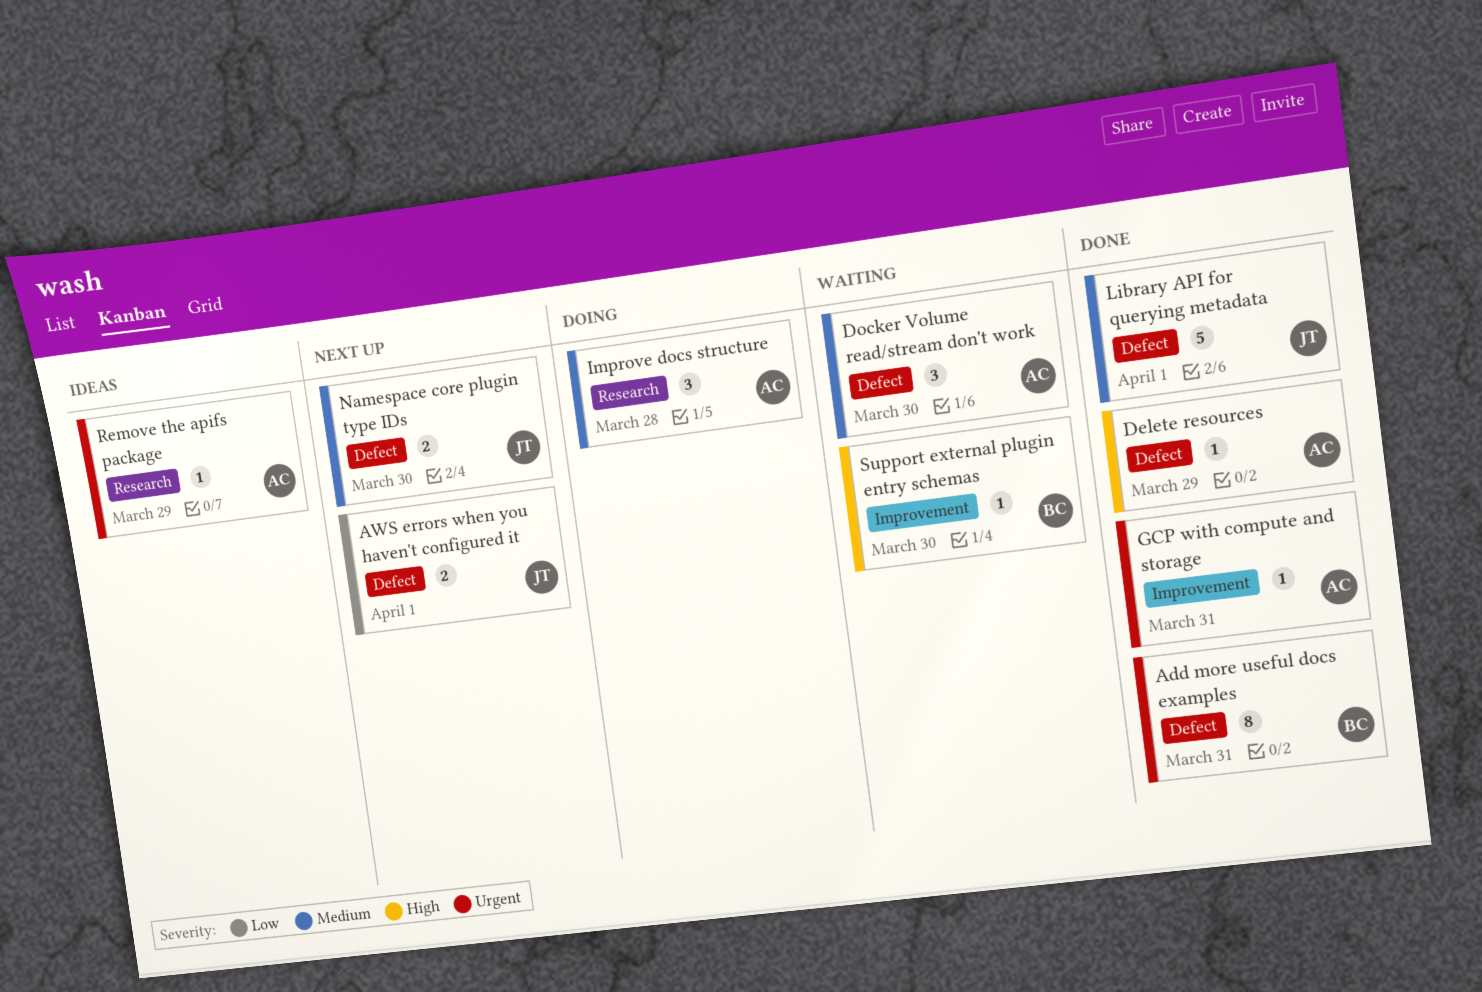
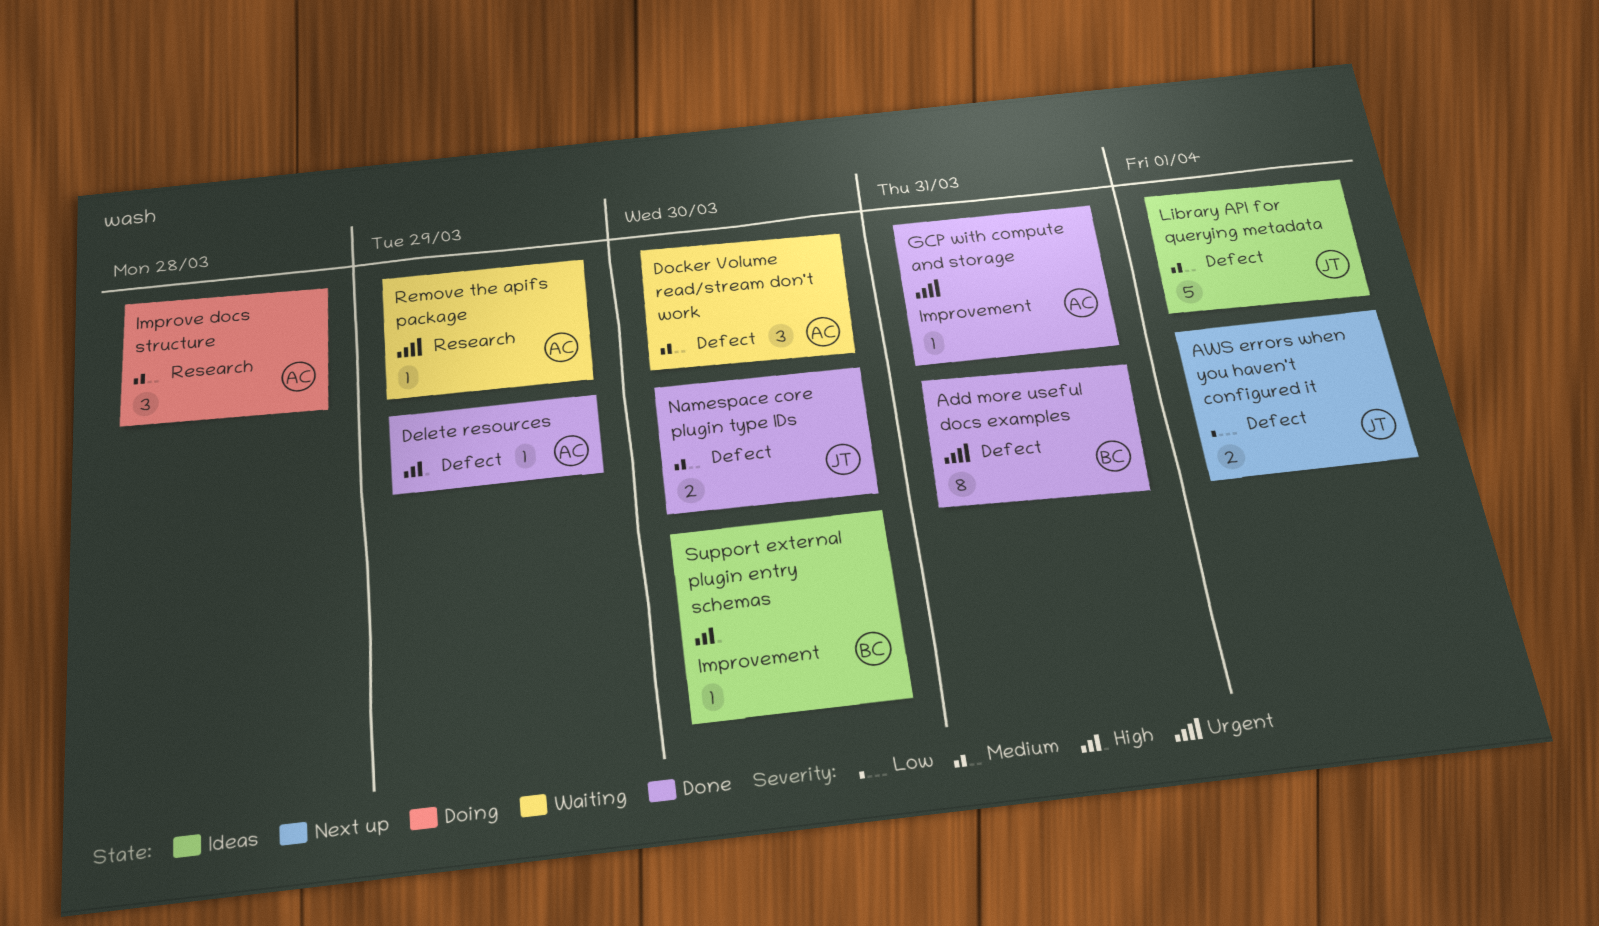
Library API for querying metadata, status: Done -> Ideas
Namespace core plugin type IDs, status: Next up -> Done
Remove the apifs package, status: Ideas -> Waiting
Support external plugin entry schemas, status: Waiting -> Ideas

